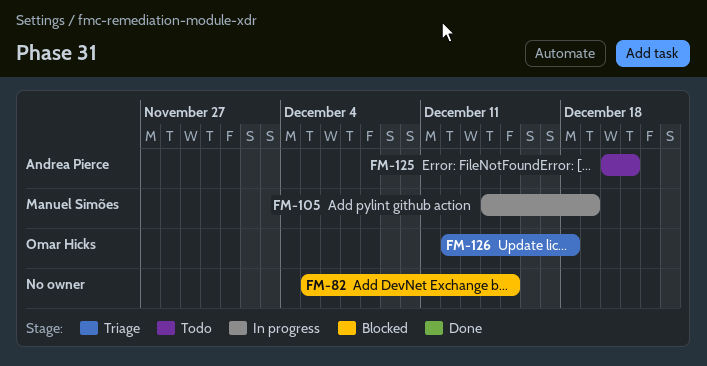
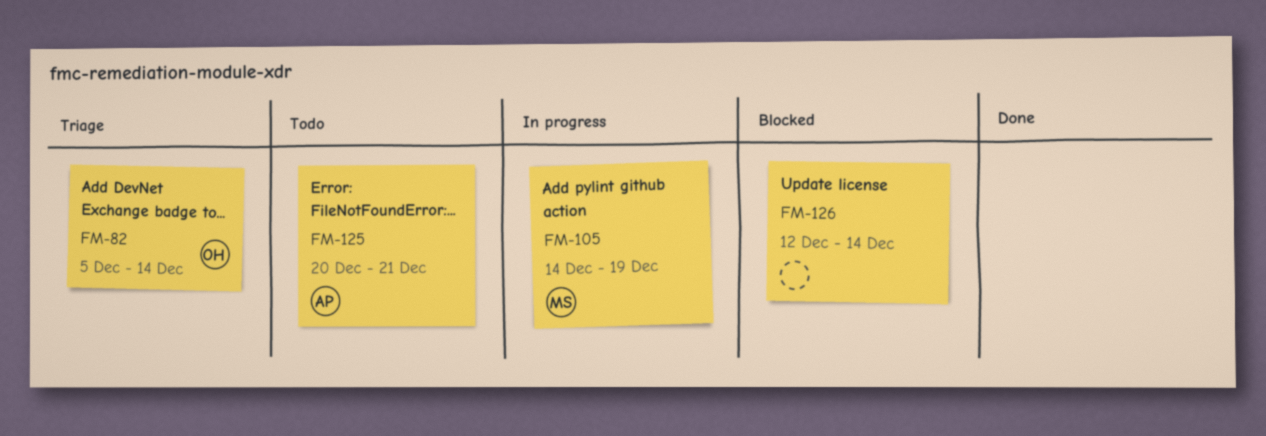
FM-82, status: Blocked -> Triage
FM-82, owner: none -> Omar Hicks
FM-82, due: Dec 15 -> Dec 14
FM-126, status: Triage -> Blocked
FM-126, owner: Omar Hicks -> none
FM-126, due: Dec 18 -> Dec 14

